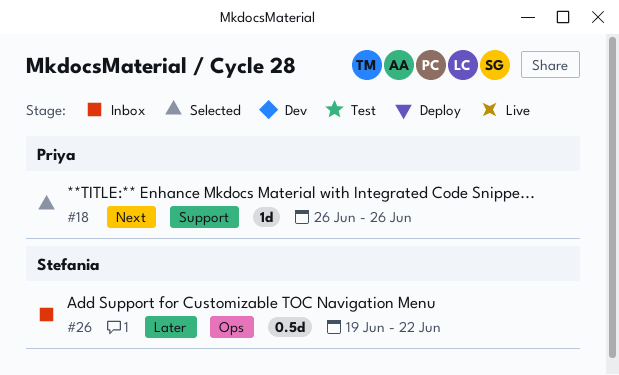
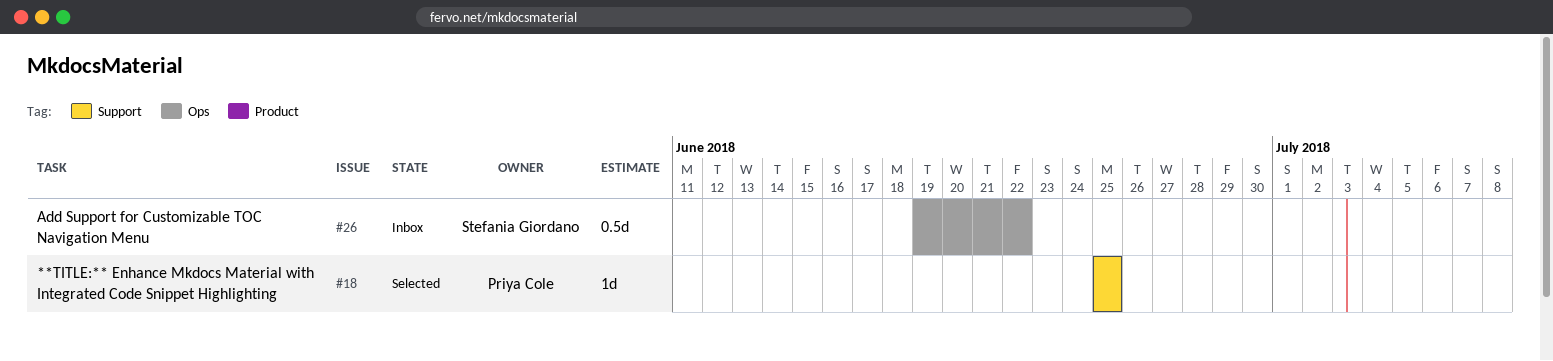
#18, start: Jun 26 -> Jun 25
#18, due: Jun 26 -> Jun 25

